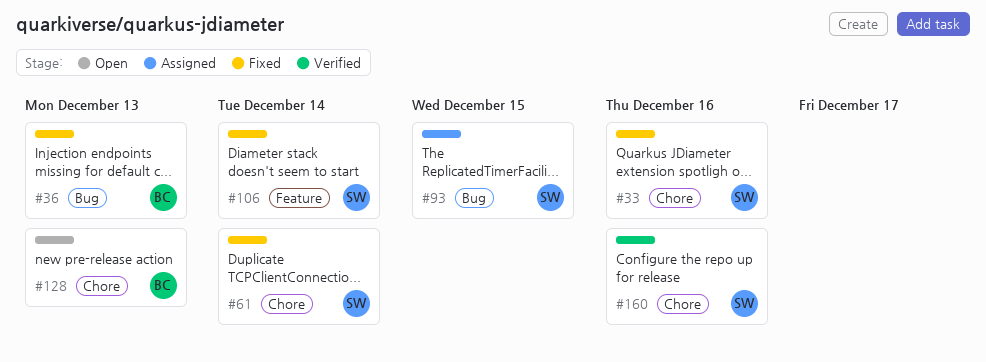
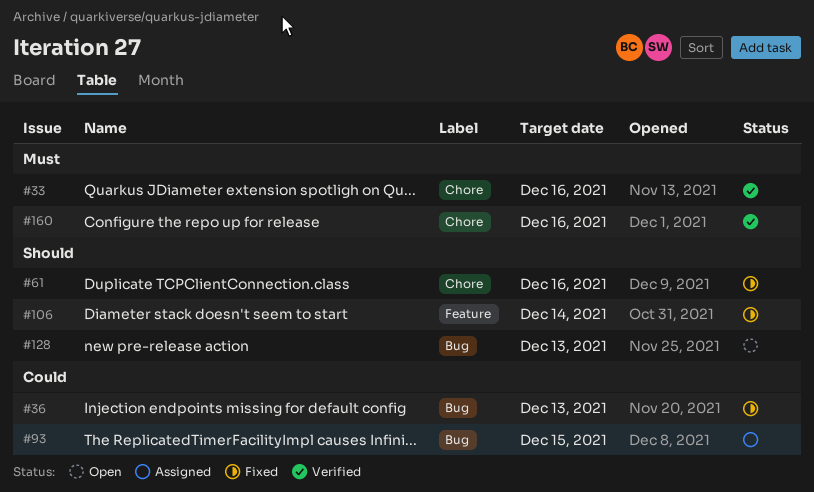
#33, status: Fixed -> Verified
#61, due: Dec 14 -> Dec 16
#128, label: Chore -> Bug

